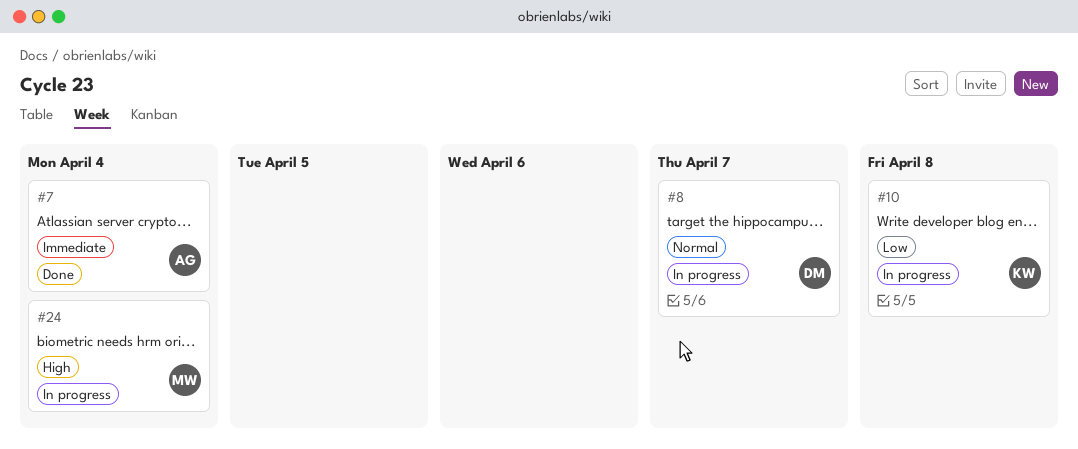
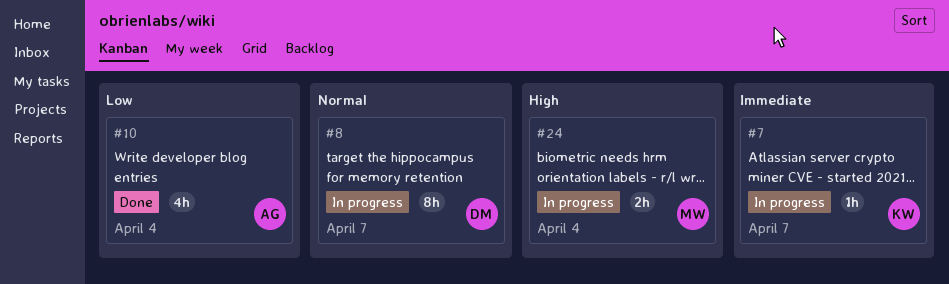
#7, status: Done -> In progress
#7, owner: AG -> KW
#7, due: Apr 4 -> Apr 7
#10, status: In progress -> Done
#10, owner: KW -> AG
#10, due: Apr 8 -> Apr 4

